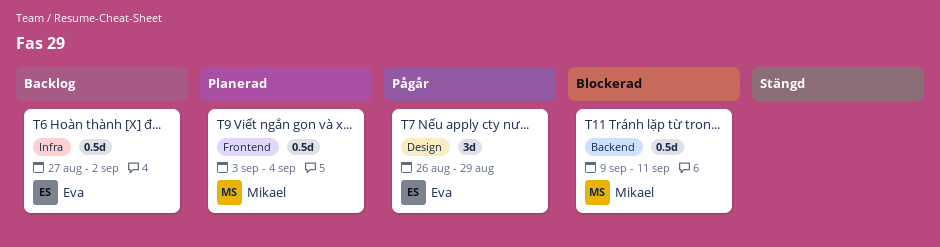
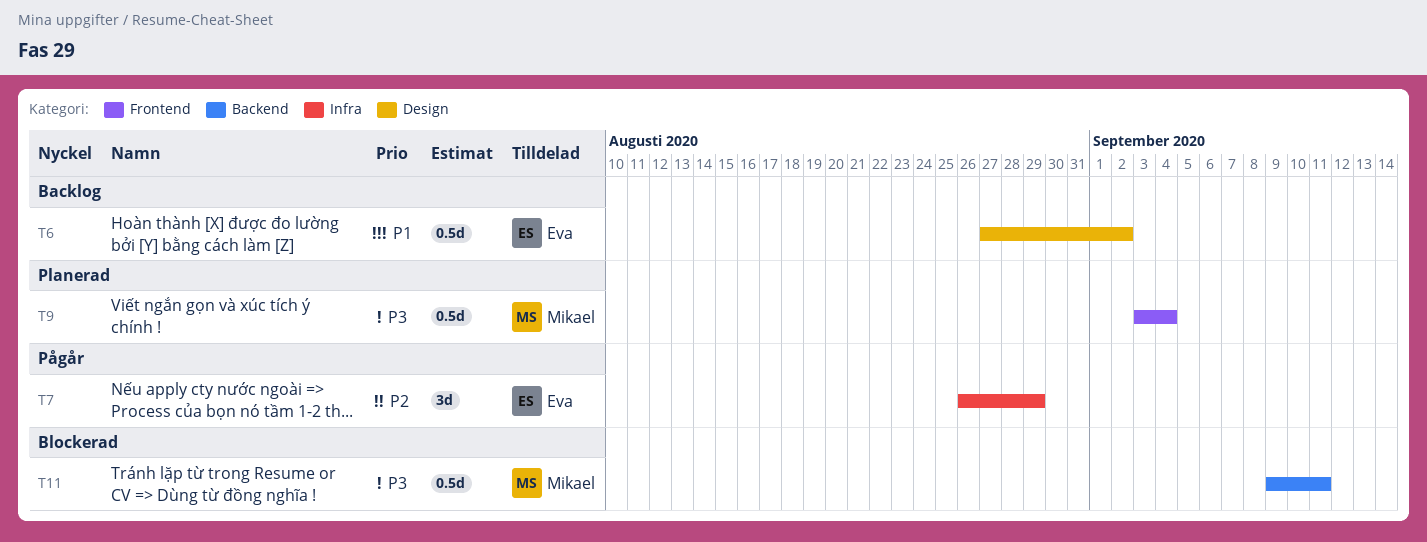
T6, label: Infra -> Design
T7, label: Design -> Infra

